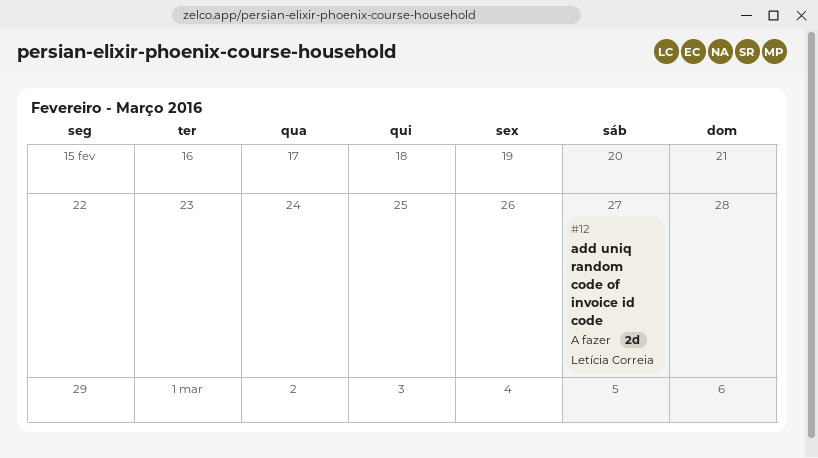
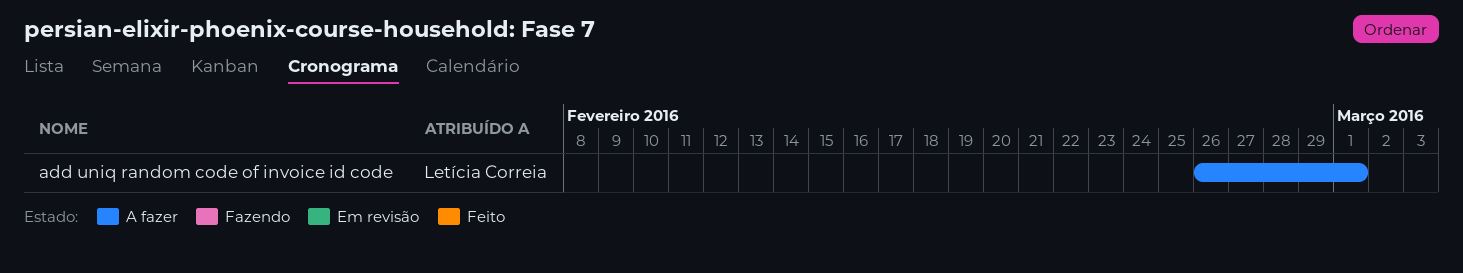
add uniq random code of invoice id code, due: Feb 27 -> Mar 1

